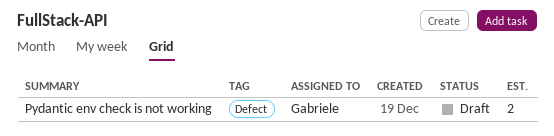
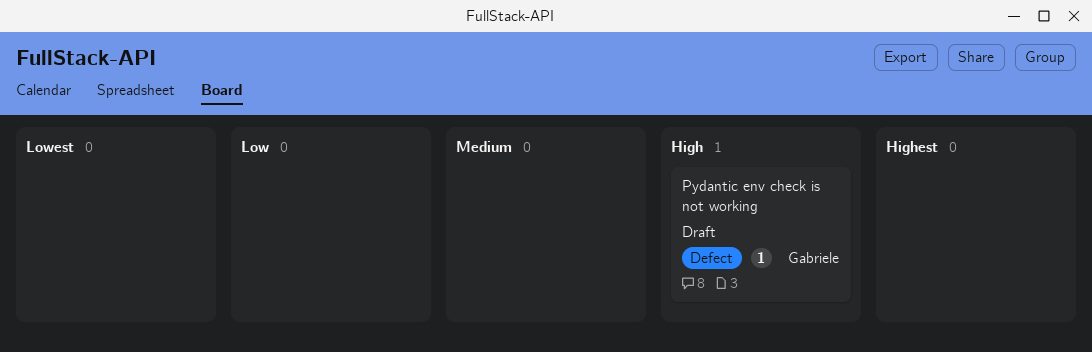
Pydantic env check is not working, estimate: 2 -> 1

